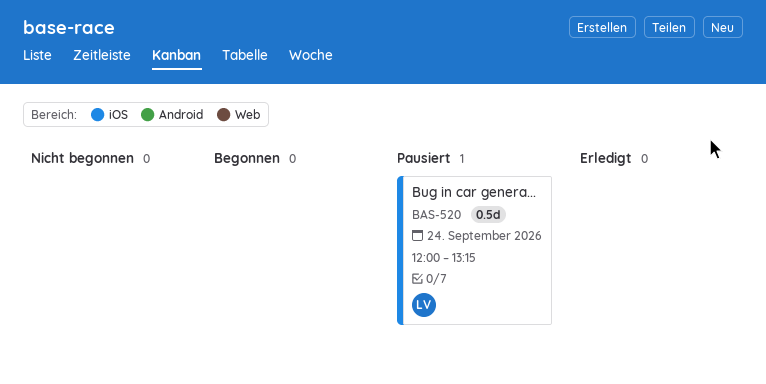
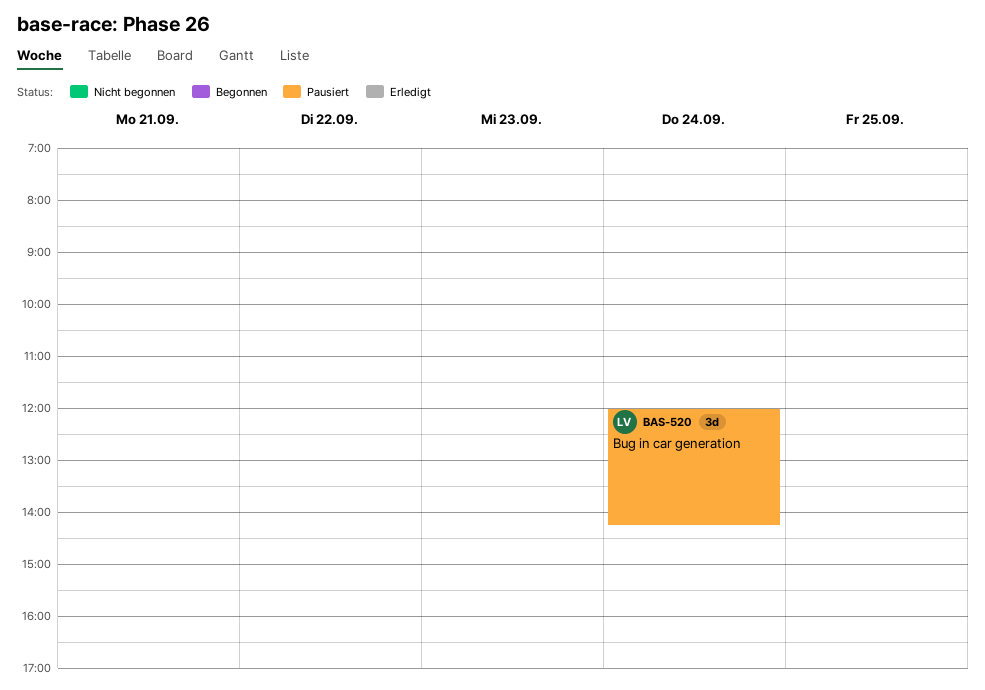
BAS-520, estimate: 0.5d -> 3d
BAS-520, ends: 13:15 -> 14:15

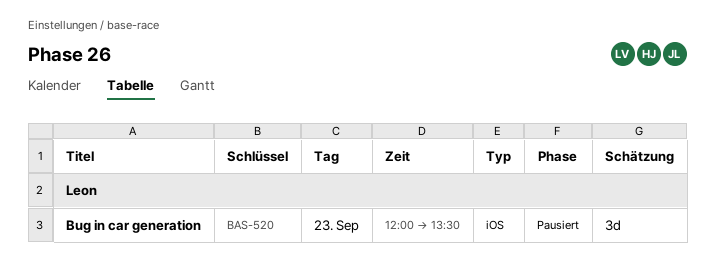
BAS-520, day: Sep 24 -> Sep 23
BAS-520, ends: 14:15 -> 13:30

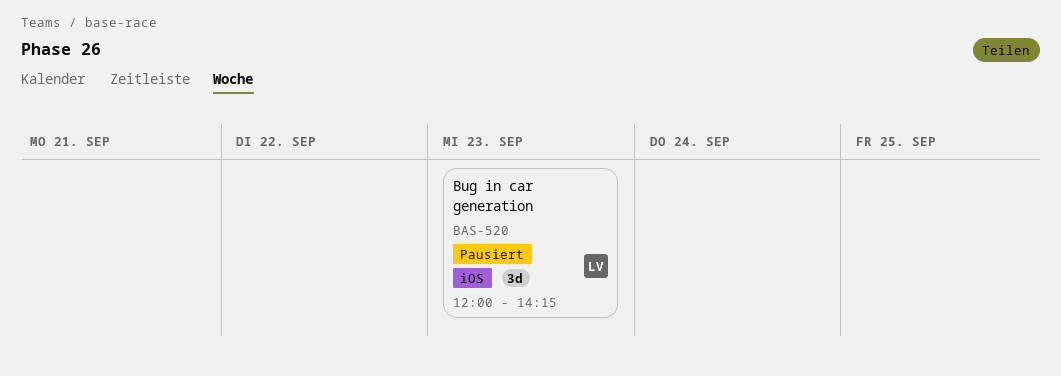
BAS-520, ends: 13:30 -> 14:15

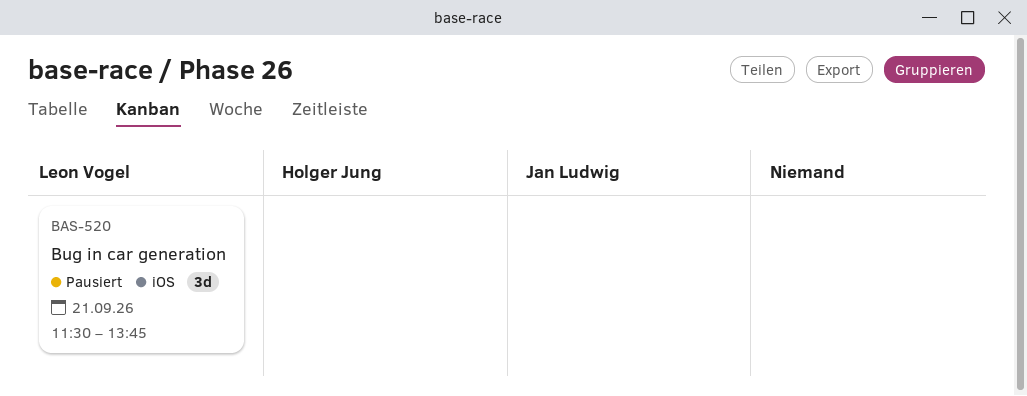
BAS-520, day: Sep 23 -> Sep 21
BAS-520, begins: 12:00 -> 11:30
BAS-520, ends: 14:15 -> 13:45

